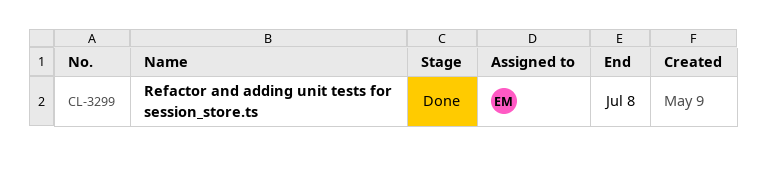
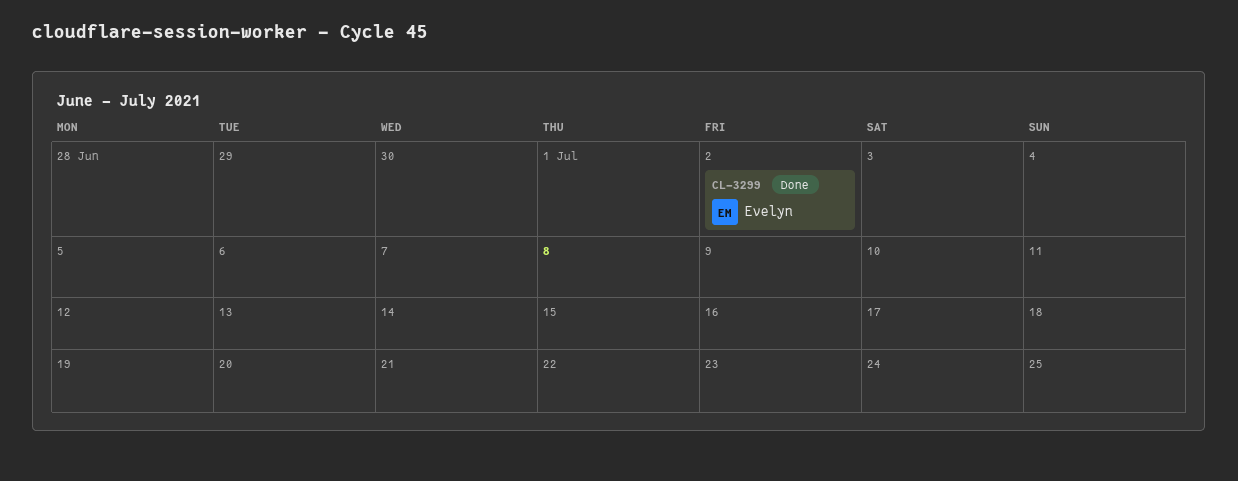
CL-3299, due: Jul 8 -> Jul 2

